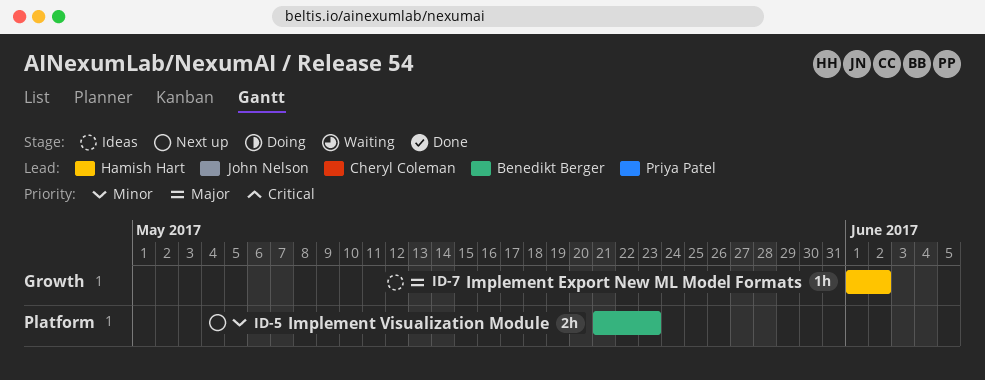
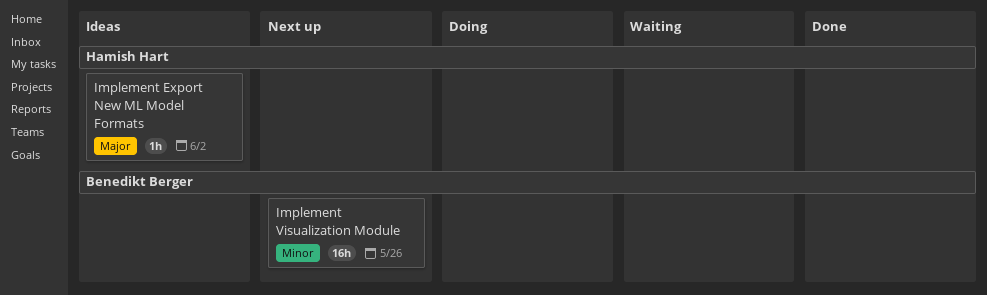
Implement Visualization Module, estimate: 2h -> 16h
Implement Visualization Module, due: May 23 -> May 26

